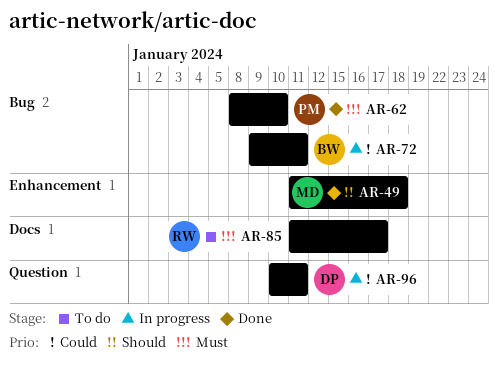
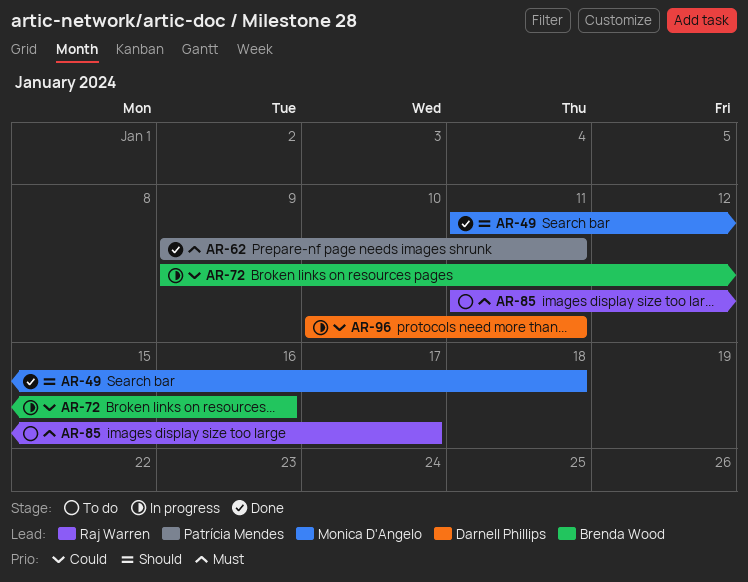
AR-62, start: Jan 8 -> Jan 9
AR-62, due: Jan 10 -> Jan 11
AR-72, due: Jan 11 -> Jan 16

